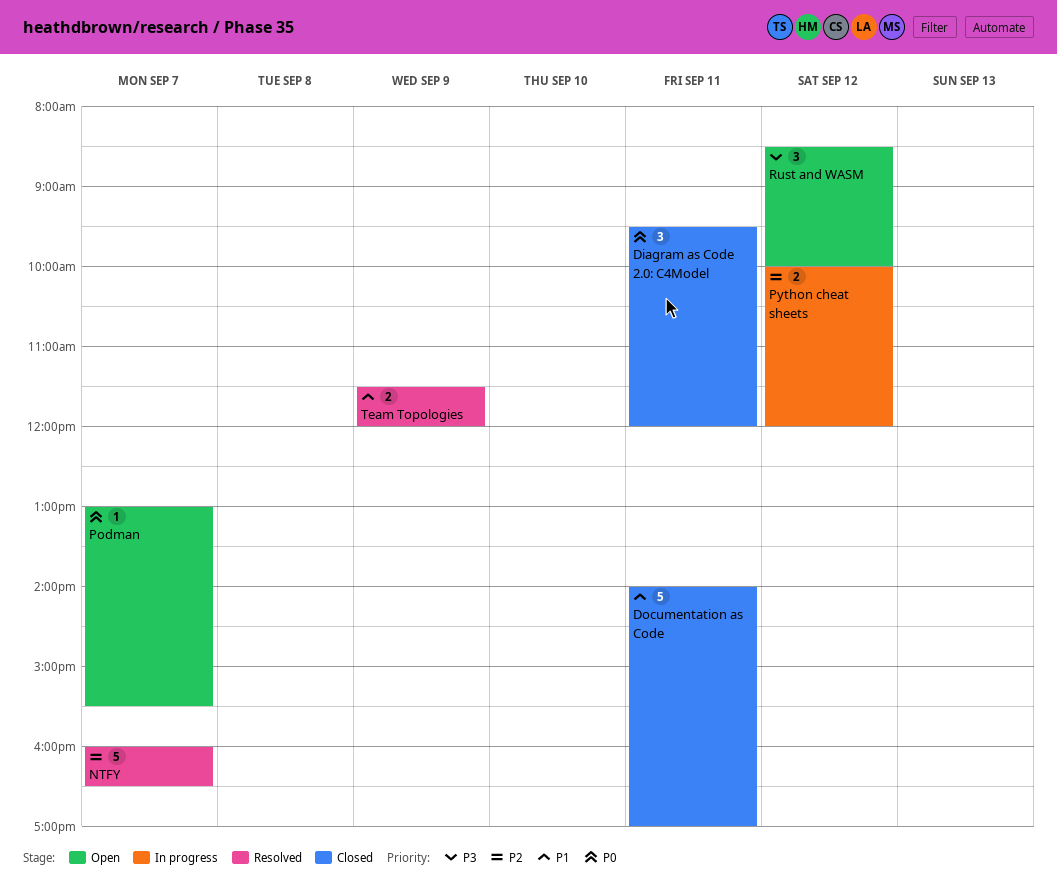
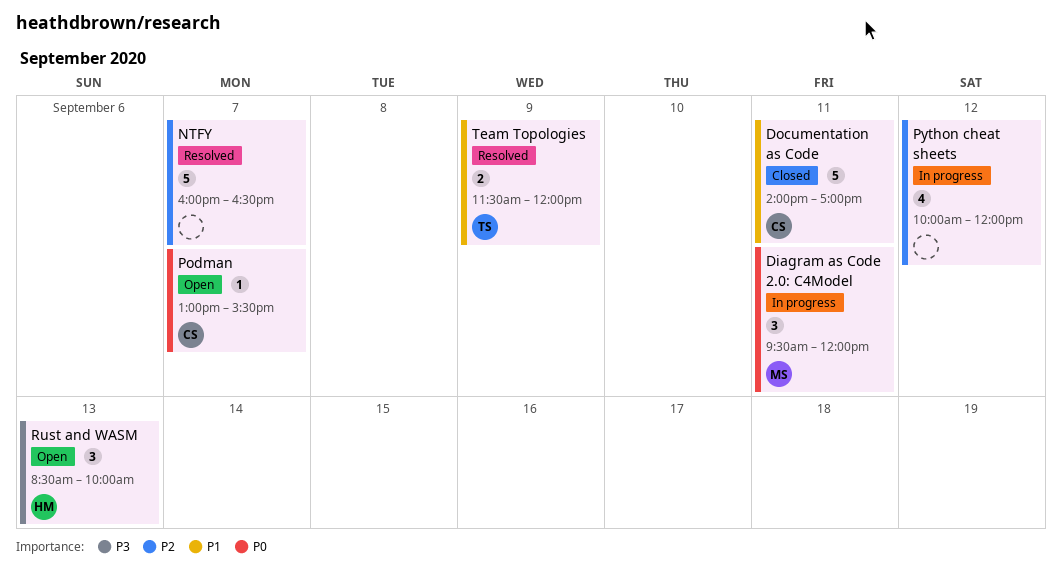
Diagram as Code 2.0: C4Model, status: Closed -> In progress
Python cheat sheets, estimate: 2 -> 4
Rust and WASM, day: Sep 12 -> Sep 13

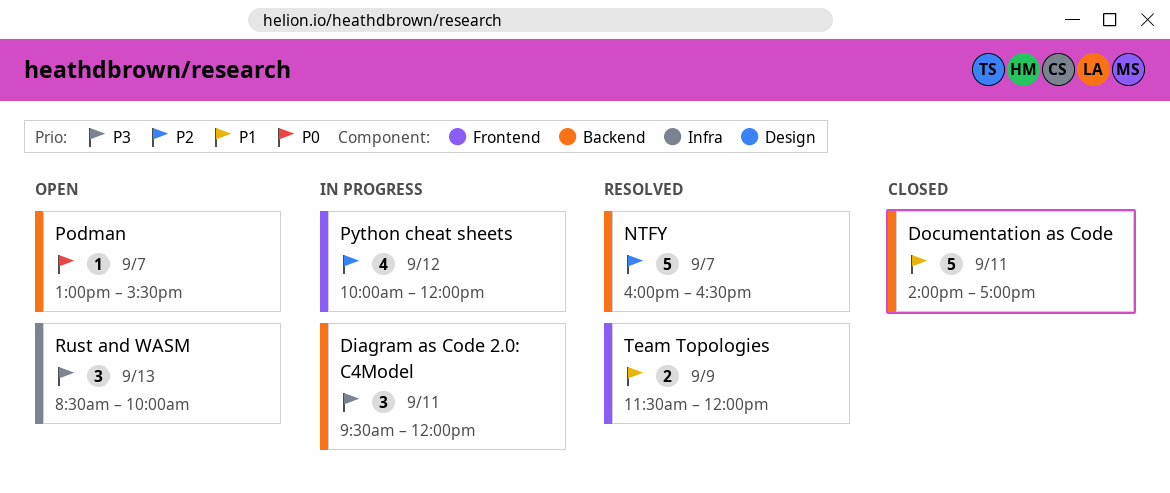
Diagram as Code 2.0: C4Model, priority: P0 -> P3

